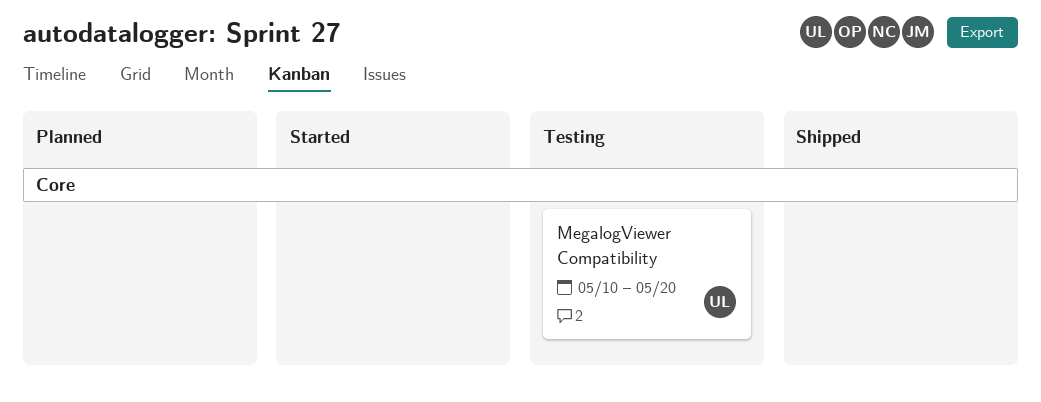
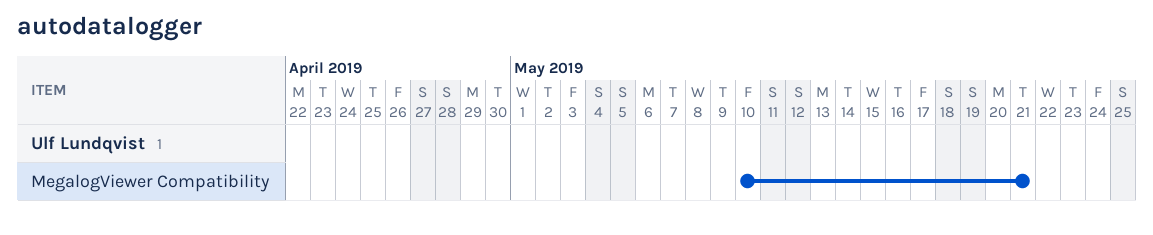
MegalogViewer Compatibility, due: May 20 -> May 21

